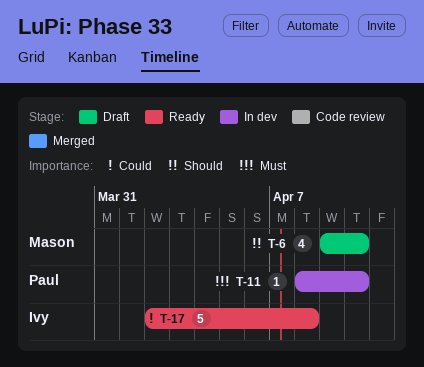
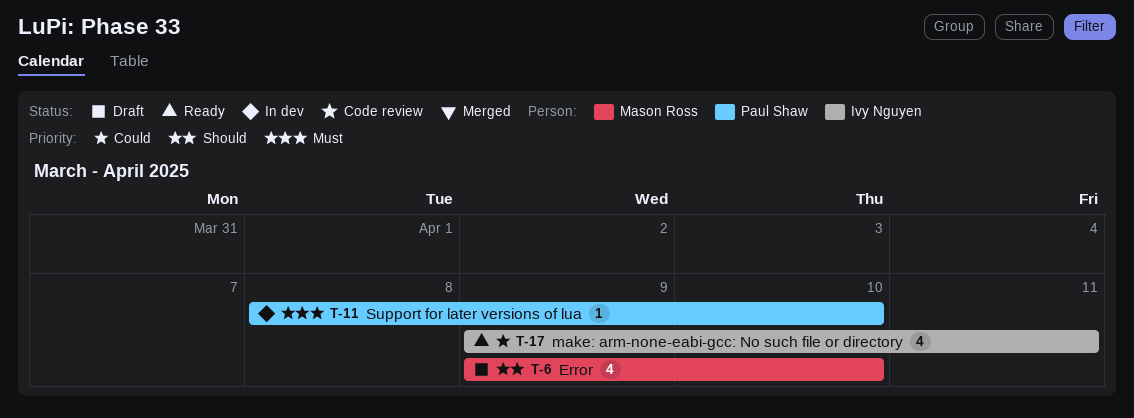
T-17, estimate: 5 -> 4
T-17, start: Apr 2 -> Apr 9
T-17, due: Apr 8 -> Apr 11

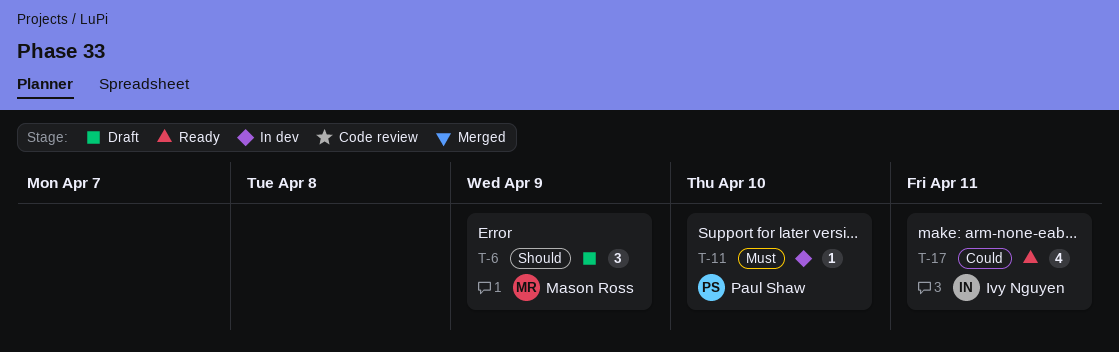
T-6, estimate: 4 -> 3
T-6, due: Apr 10 -> Apr 9

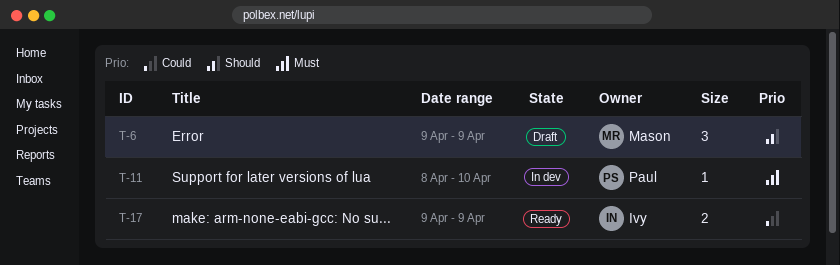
T-17, estimate: 4 -> 2
T-17, due: Apr 11 -> Apr 9

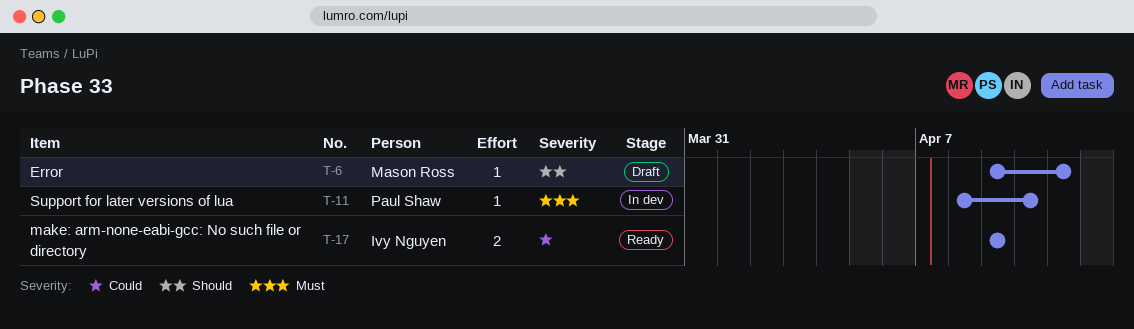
T-6, estimate: 3 -> 1
T-6, due: Apr 9 -> Apr 11

